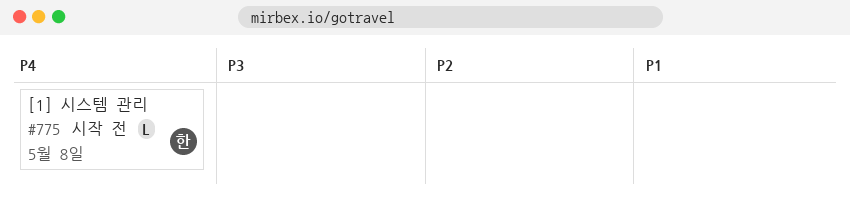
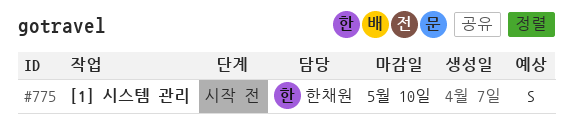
#775, estimate: L -> S
#775, due: May 8 -> May 10

